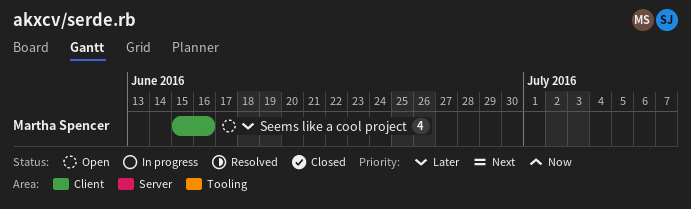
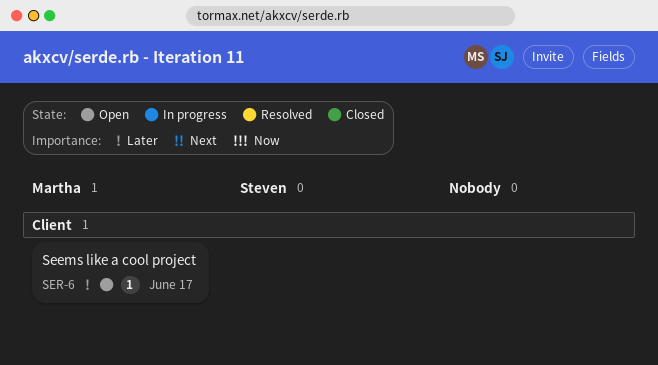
Seems like a cool project, estimate: 4 -> 1
Seems like a cool project, due: Jun 16 -> Jun 17

